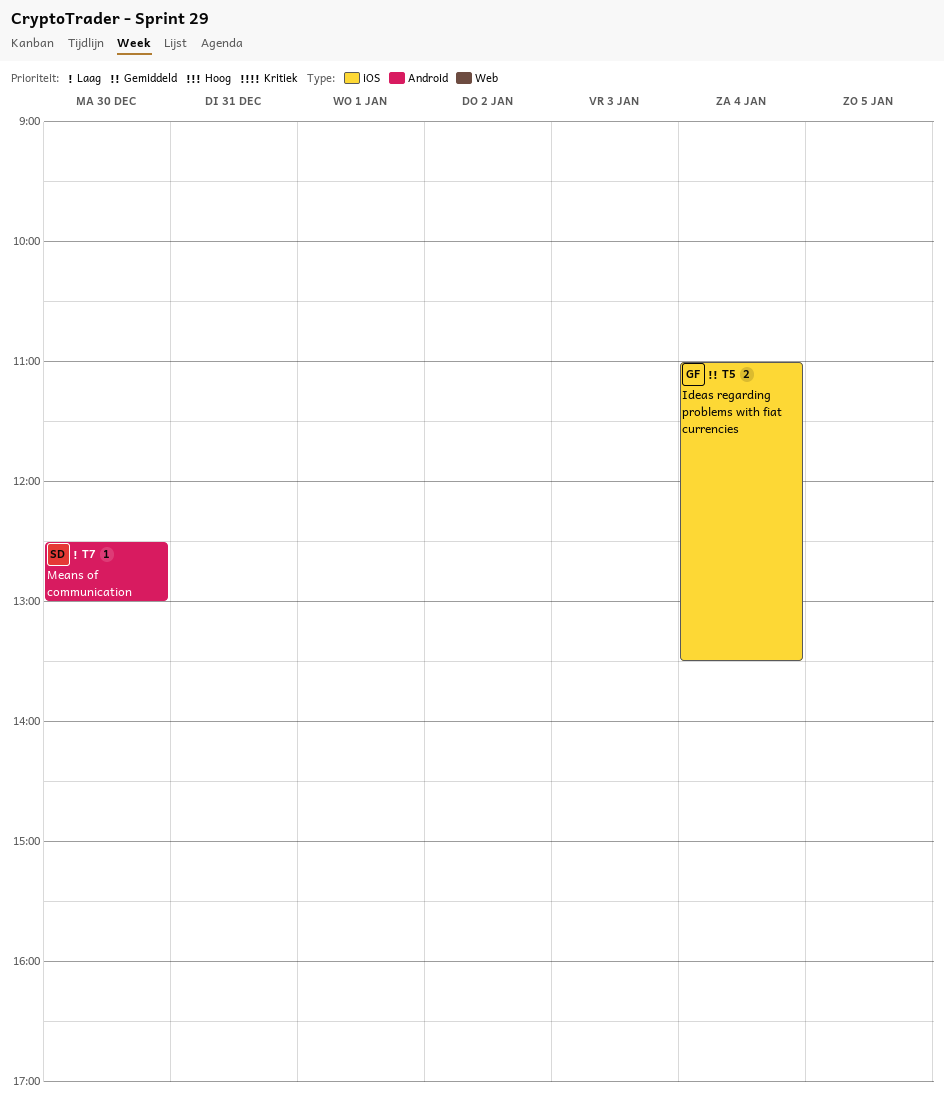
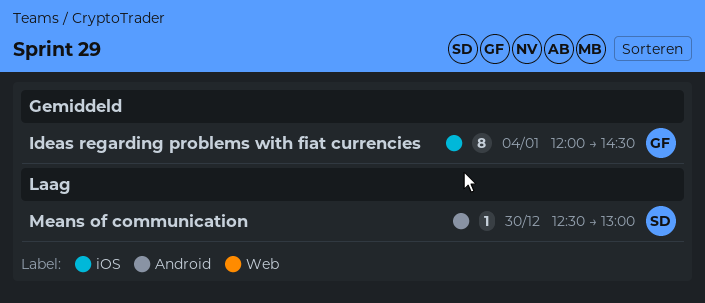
Ideas regarding problems with fiat currencies, estimate: 2 -> 8
Ideas regarding problems with fiat currencies, begins: 11:00 -> 12:00
Ideas regarding problems with fiat currencies, ends: 13:30 -> 14:30

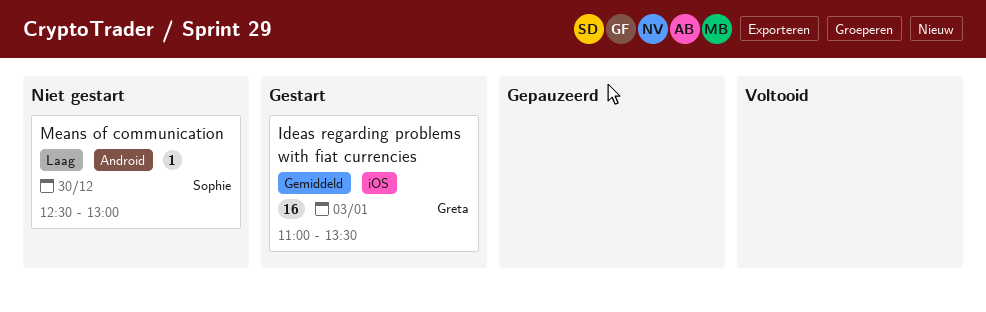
Ideas regarding problems with fiat currencies, estimate: 8 -> 16
Ideas regarding problems with fiat currencies, day: Jan 4 -> Jan 3
Ideas regarding problems with fiat currencies, begins: 12:00 -> 11:00
Ideas regarding problems with fiat currencies, ends: 14:30 -> 13:30

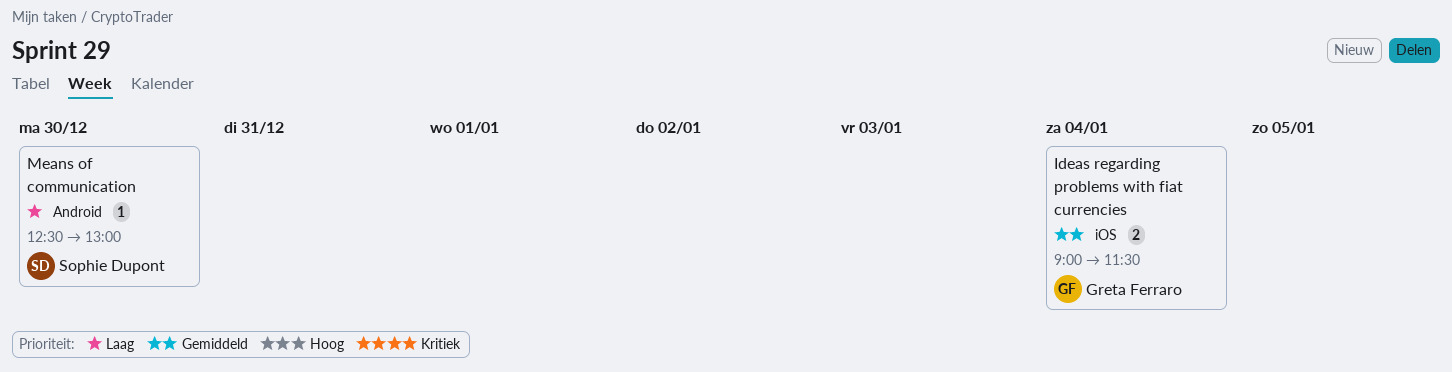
Ideas regarding problems with fiat currencies, estimate: 16 -> 2
Ideas regarding problems with fiat currencies, day: Jan 3 -> Jan 4
Ideas regarding problems with fiat currencies, begins: 11:00 -> 09:00
Ideas regarding problems with fiat currencies, ends: 13:30 -> 11:30

